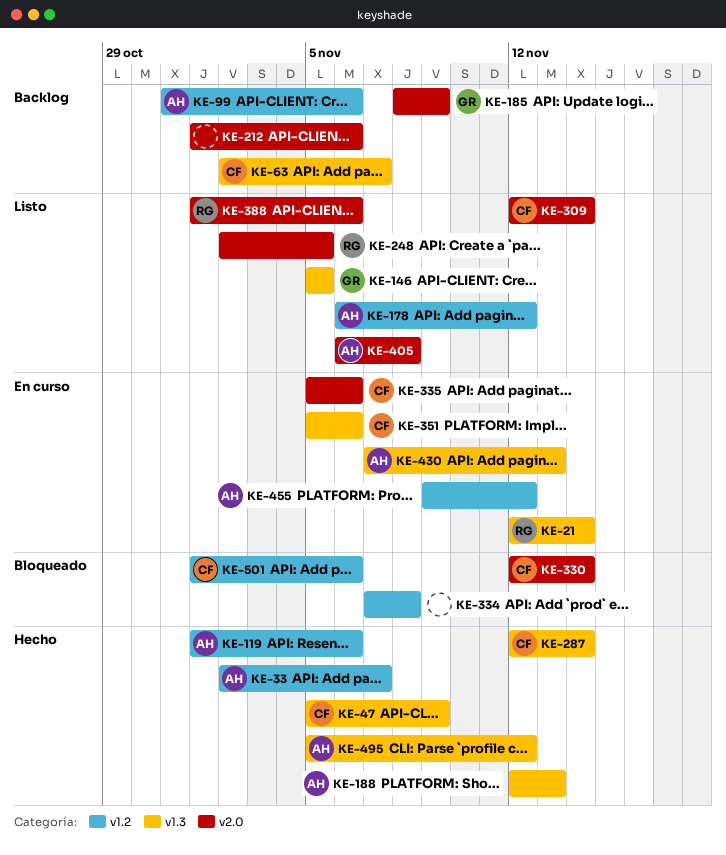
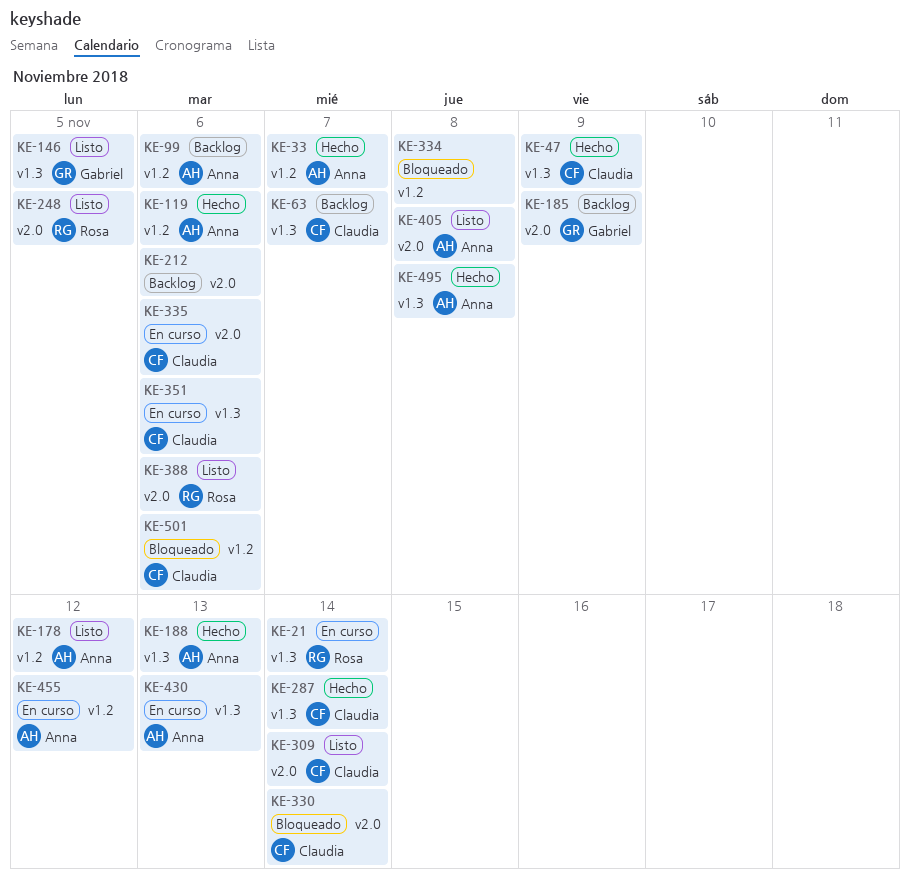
KE-495, due: Nov 12 -> Nov 8

